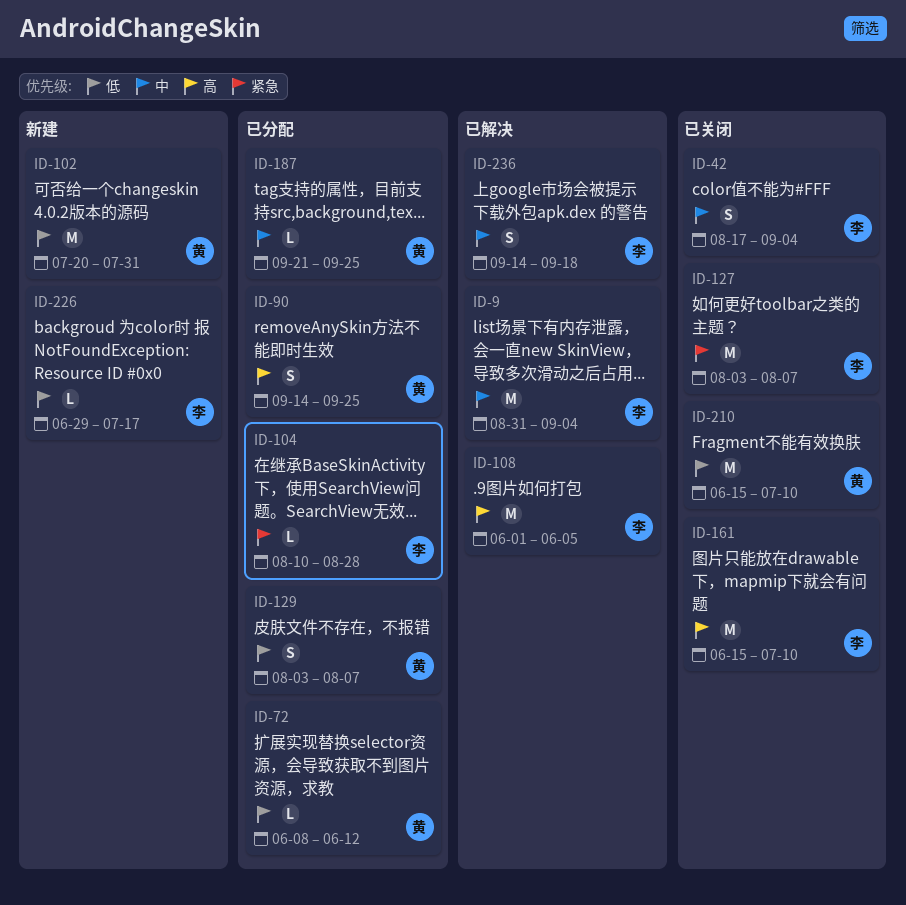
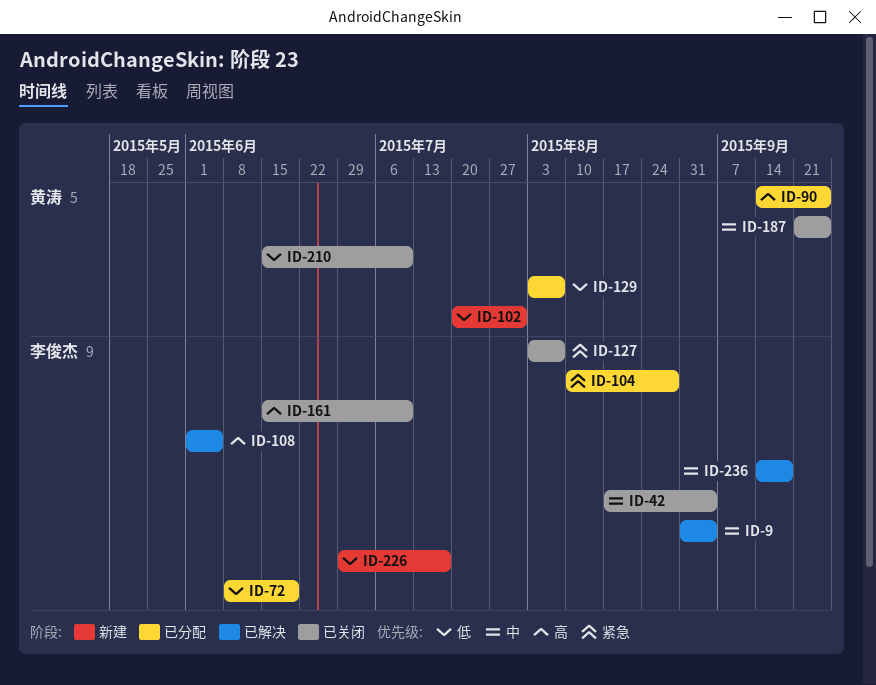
ID-72, owner: 黄涛 -> 李俊杰
ID-72, due: Jun 12 -> Jun 19
ID-187, status: 已分配 -> 已关闭

